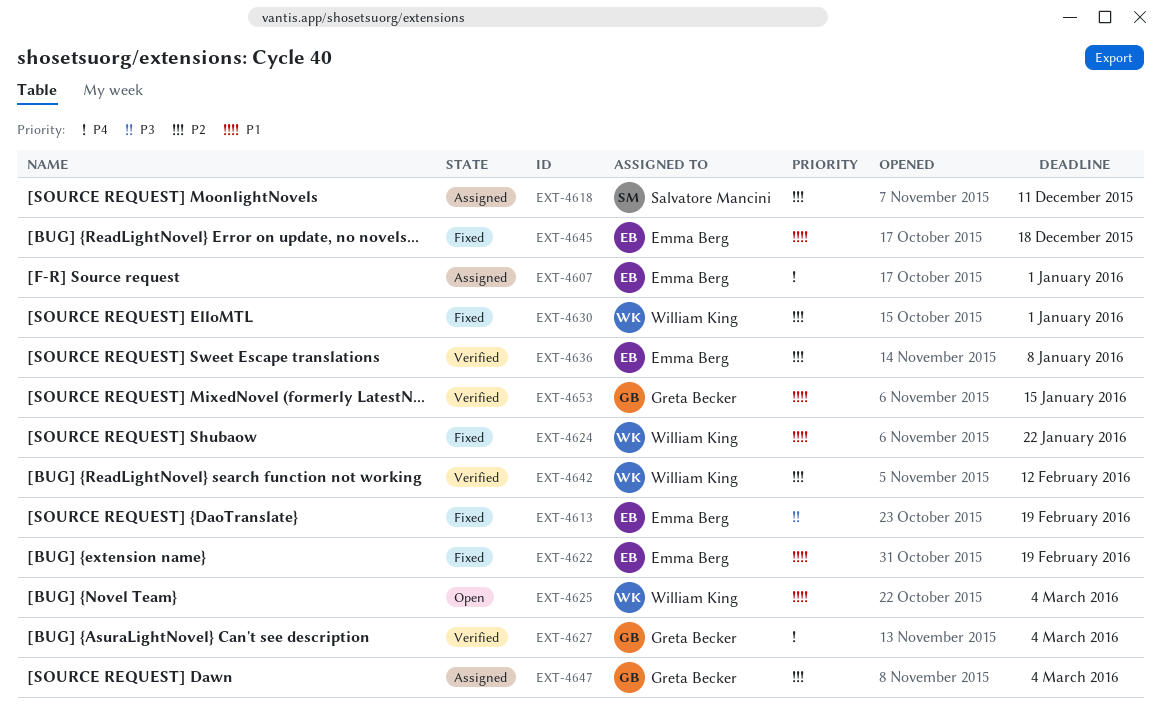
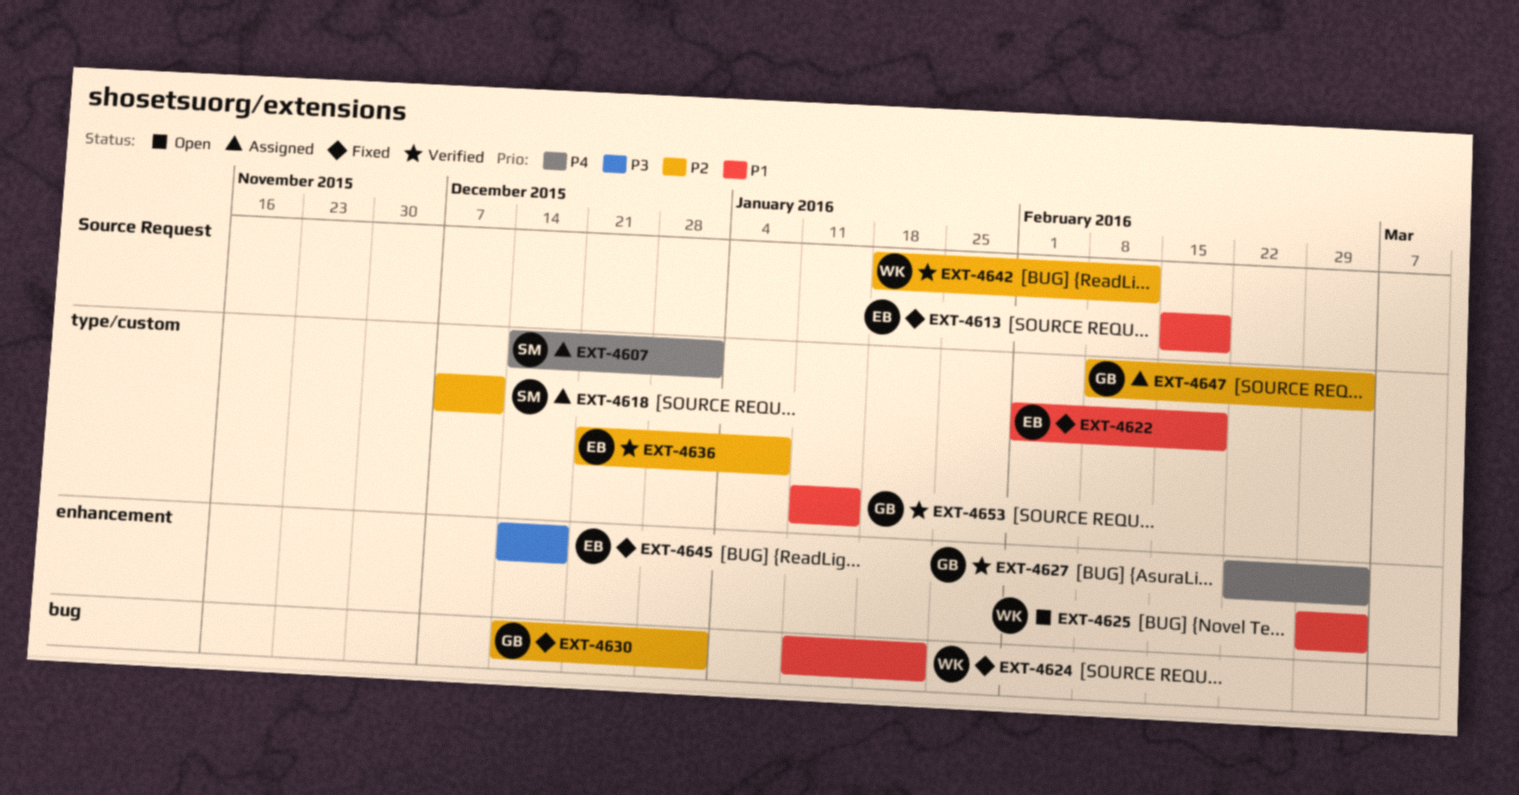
EXT-4607, owner: Emma Berg -> Salvatore Mancini
EXT-4613, priority: P3 -> P1
EXT-4630, owner: William King -> Greta Becker
EXT-4645, priority: P1 -> P3

